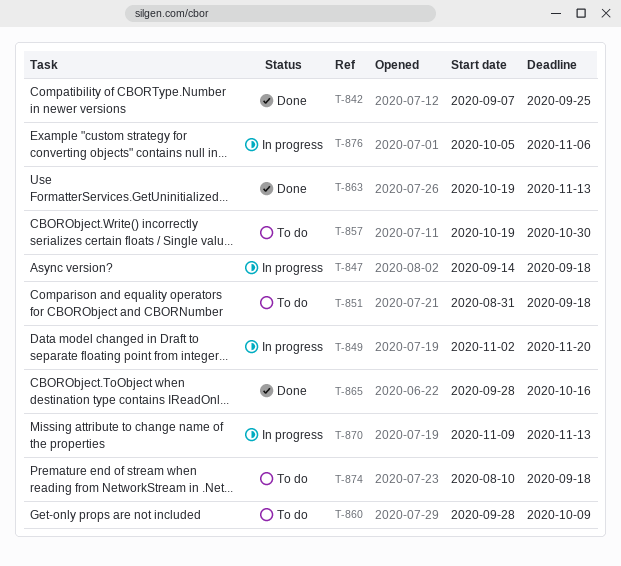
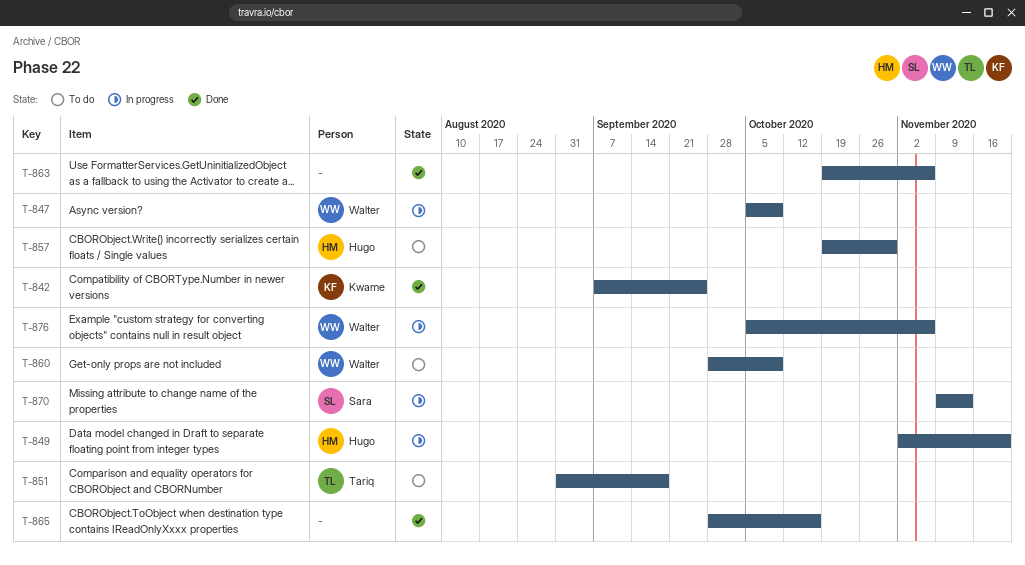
T-847, start: Sep 14 -> Oct 5
T-847, due: Sep 18 -> Oct 9
T-863, due: Nov 13 -> Nov 6
T-874: present -> none

